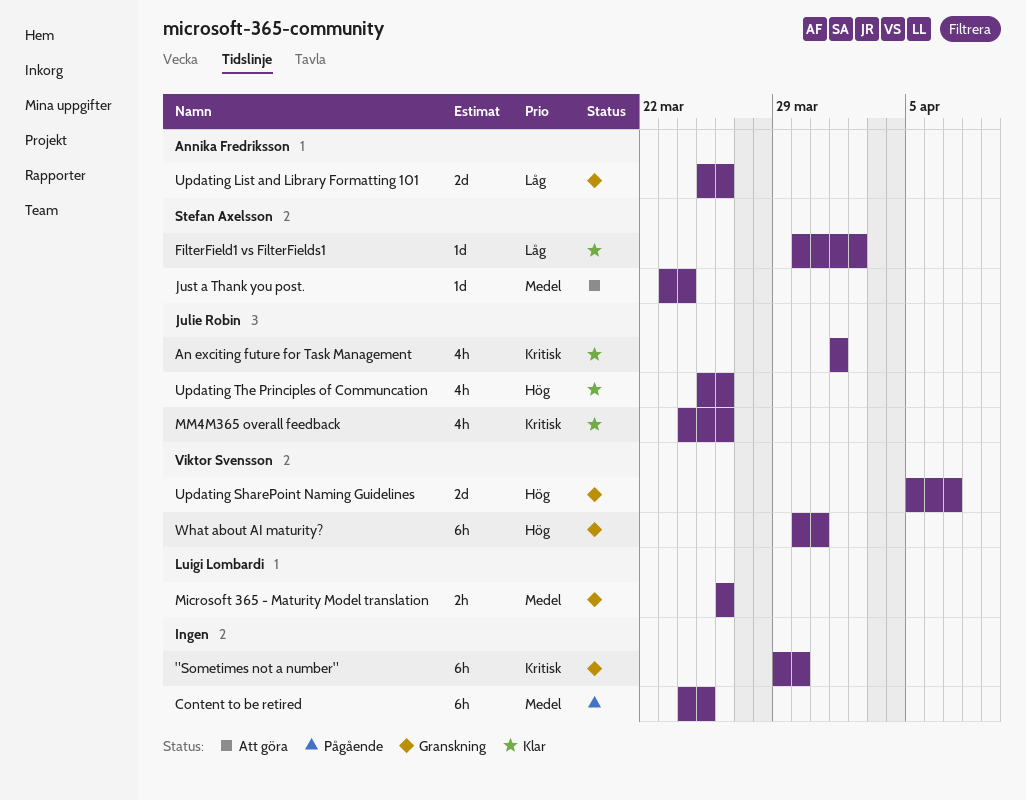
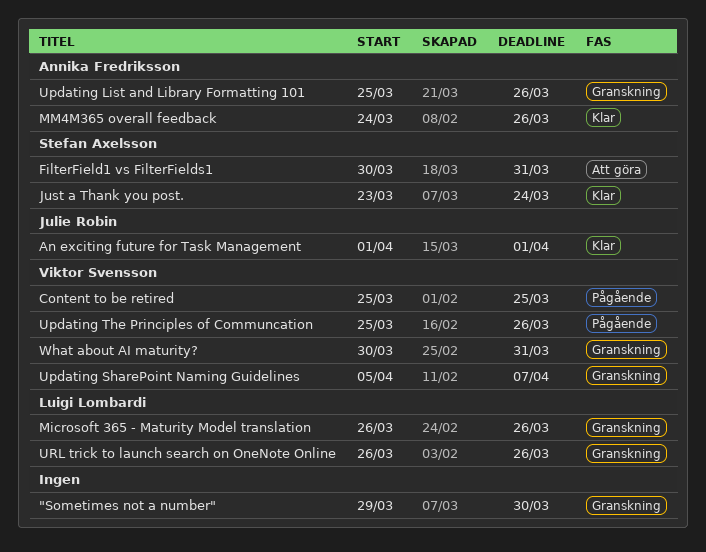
Content to be retired, owner: none -> Viktor Svensson
Content to be retired, start: Mar 24 -> Mar 25
FilterField1 vs FilterFields1, status: Klar -> Att göra
FilterField1 vs FilterFields1, due: Apr 2 -> Mar 31
Just a Thank you post., status: Att göra -> Klar
MM4M365 overall feedback, owner: Julie Robin -> Annika Fredriksson
Updating The Principles of Communcation, status: Klar -> Pågående
Updating The Principles of Communcation, owner: Julie Robin -> Viktor Svensson
URL trick to launch search on OneNote Online: none -> present

